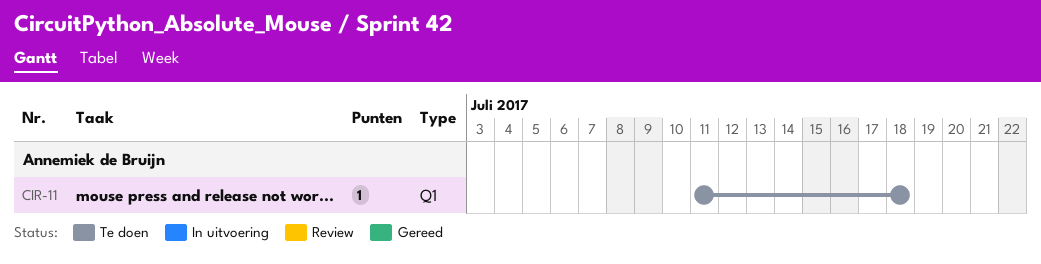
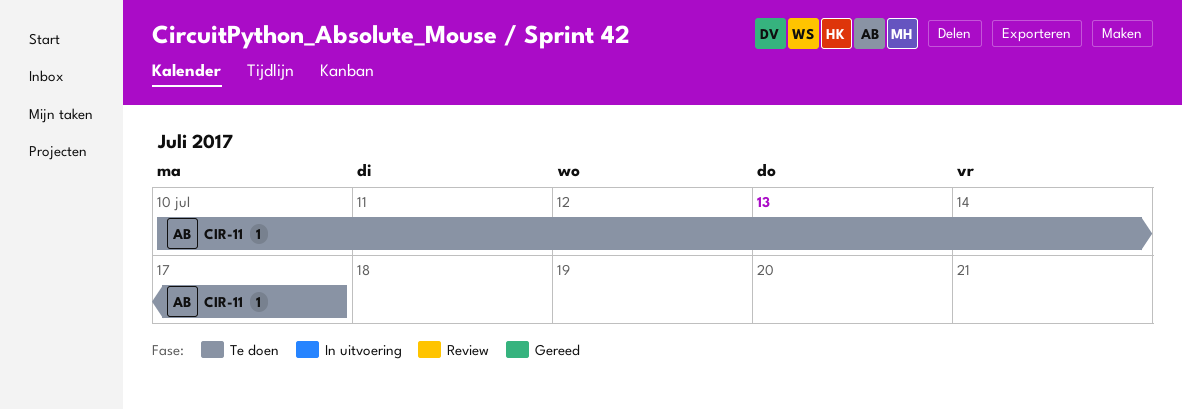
CIR-11, start: Jul 11 -> Jul 10
CIR-11, due: Jul 18 -> Jul 17

